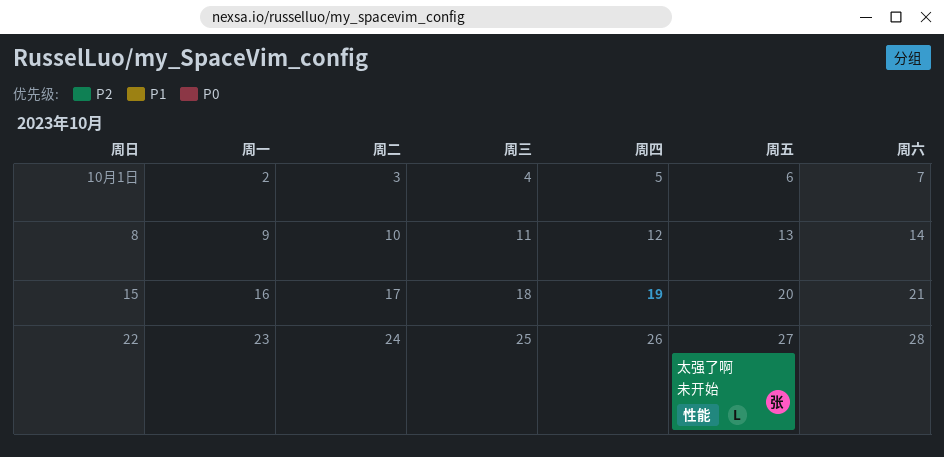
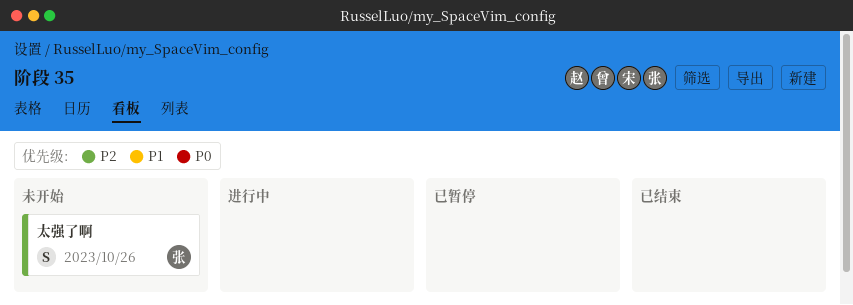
太强了啊, estimate: L -> S
太强了啊, due: Oct 27 -> Oct 26

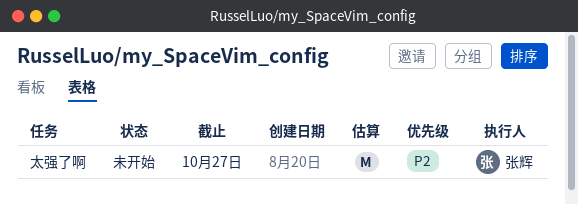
太强了啊, estimate: S -> M
太强了啊, due: Oct 26 -> Oct 27

